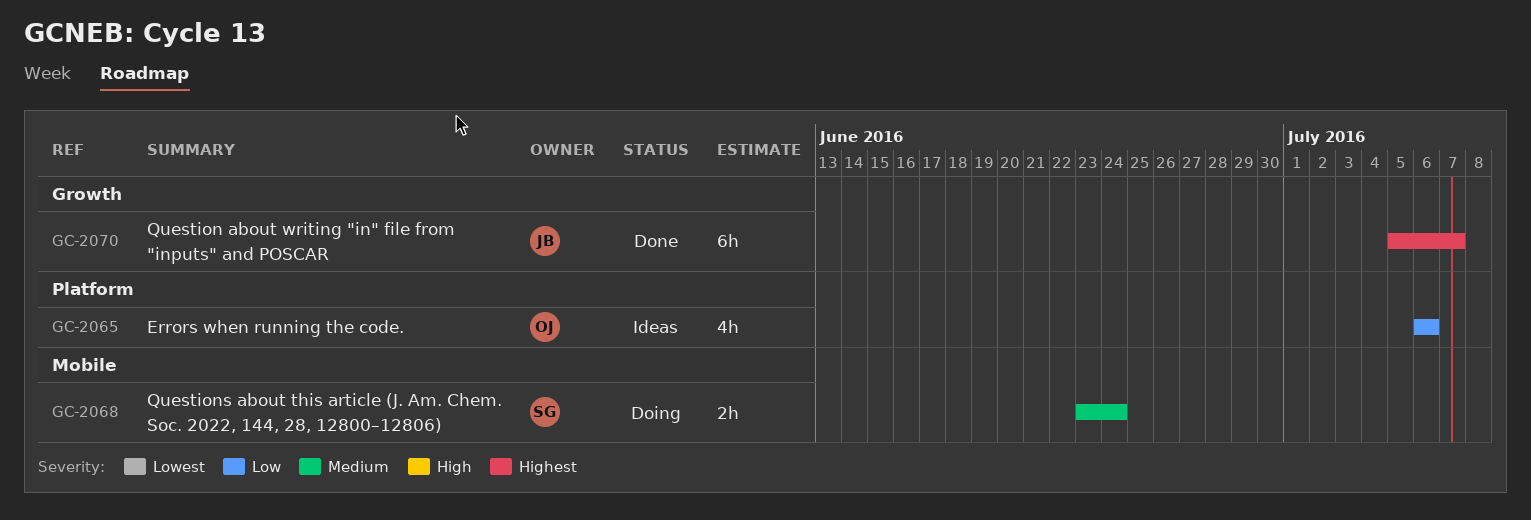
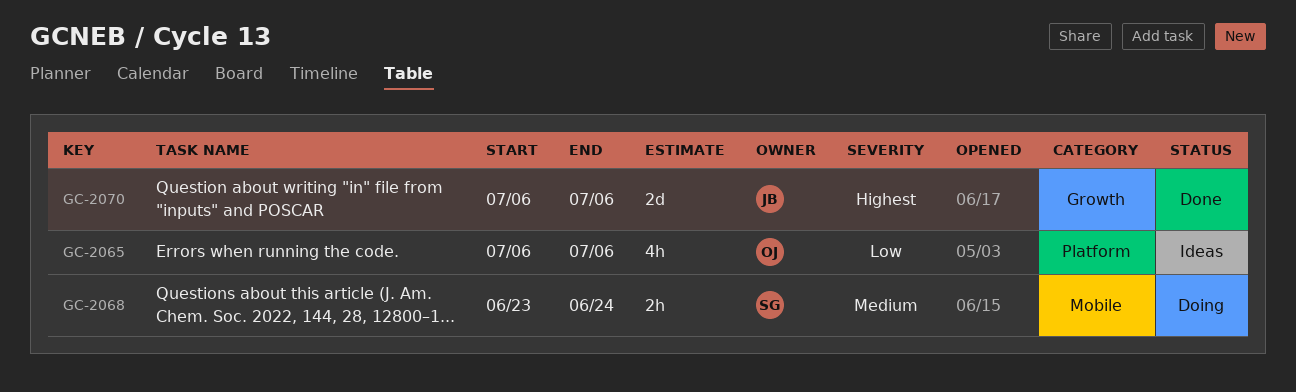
GC-2070, estimate: 6h -> 2d
GC-2070, start: Jul 5 -> Jul 6
GC-2070, due: Jul 7 -> Jul 6

